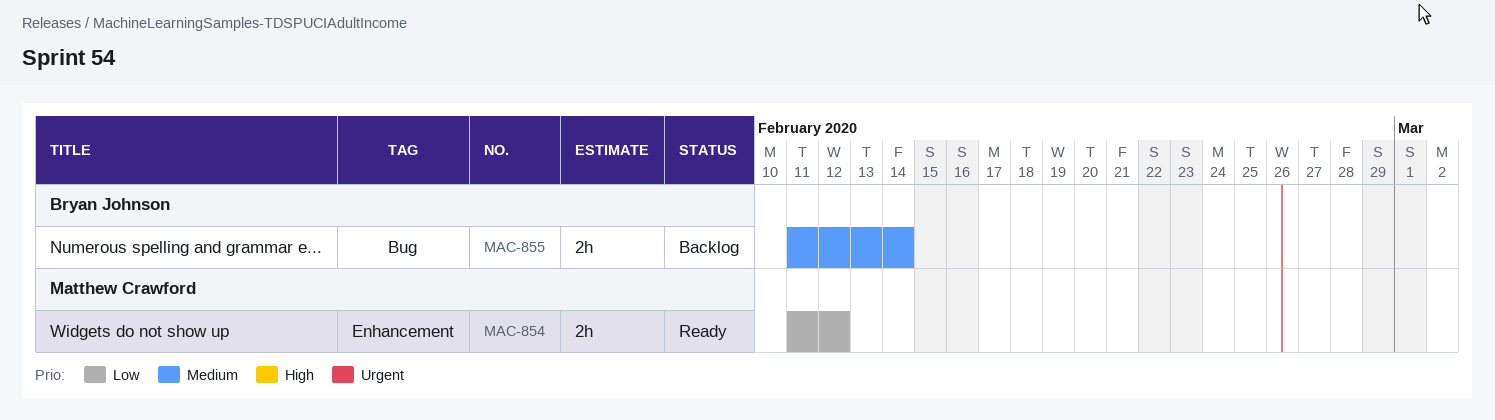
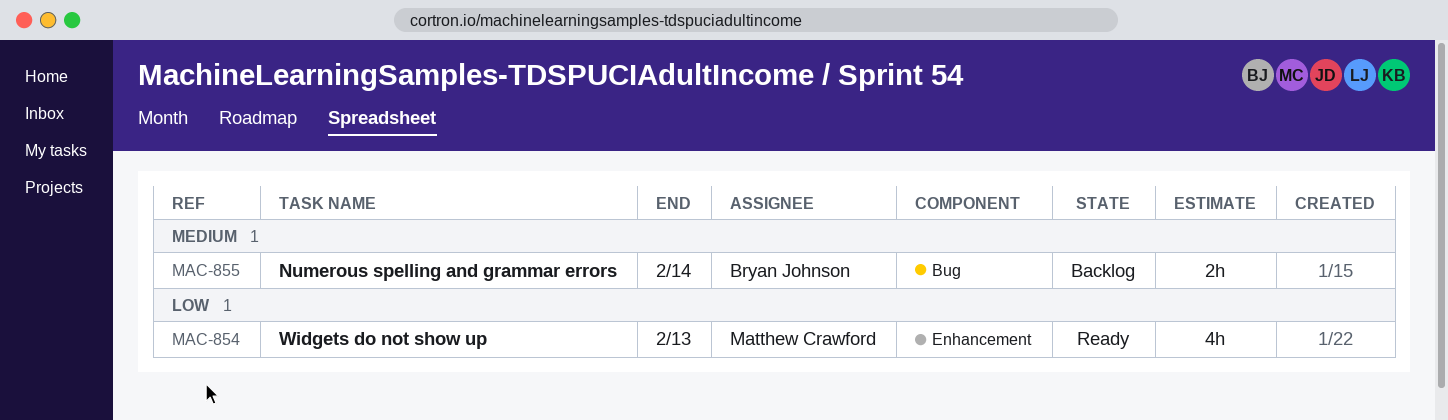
MAC-854, estimate: 2h -> 4h
MAC-854, due: Feb 12 -> Feb 13

